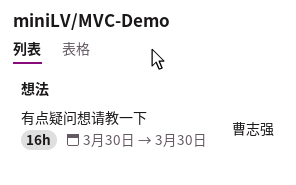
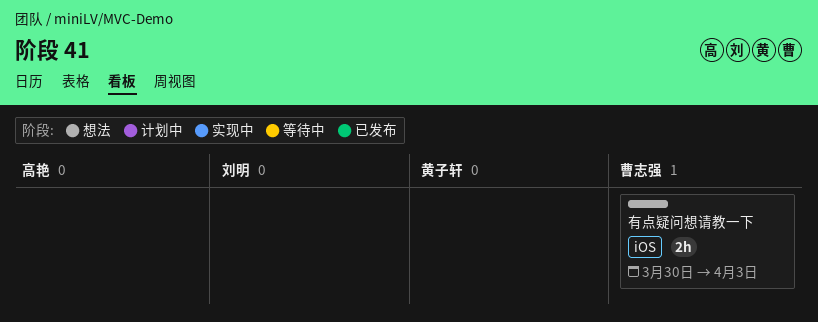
有点疑问想请教一下, estimate: 16h -> 2h
有点疑问想请教一下, due: Mar 30 -> Apr 3

